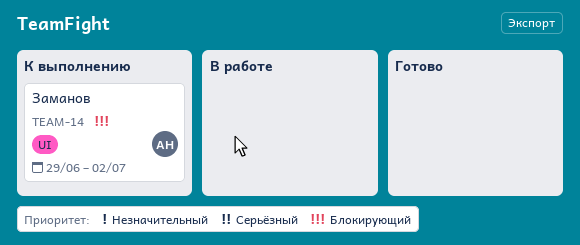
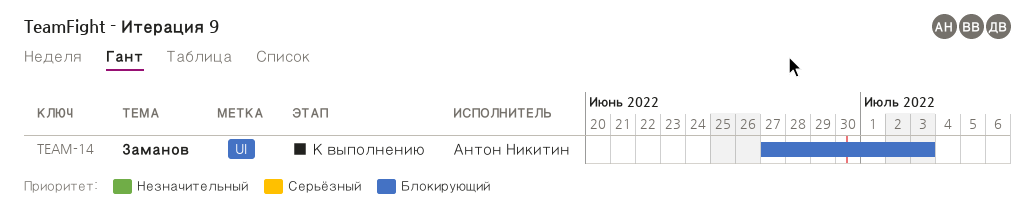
TEAM-14, start: Jun 29 -> Jun 27
TEAM-14, due: Jul 2 -> Jul 3

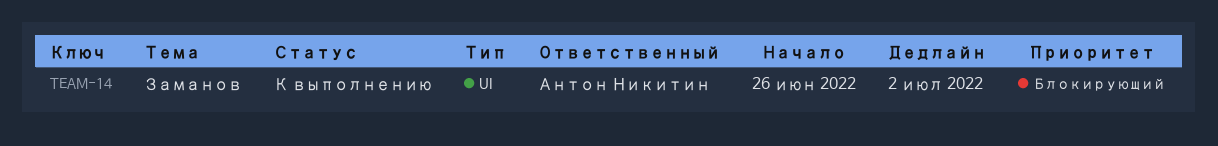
TEAM-14, start: Jun 27 -> Jun 26
TEAM-14, due: Jul 3 -> Jul 2

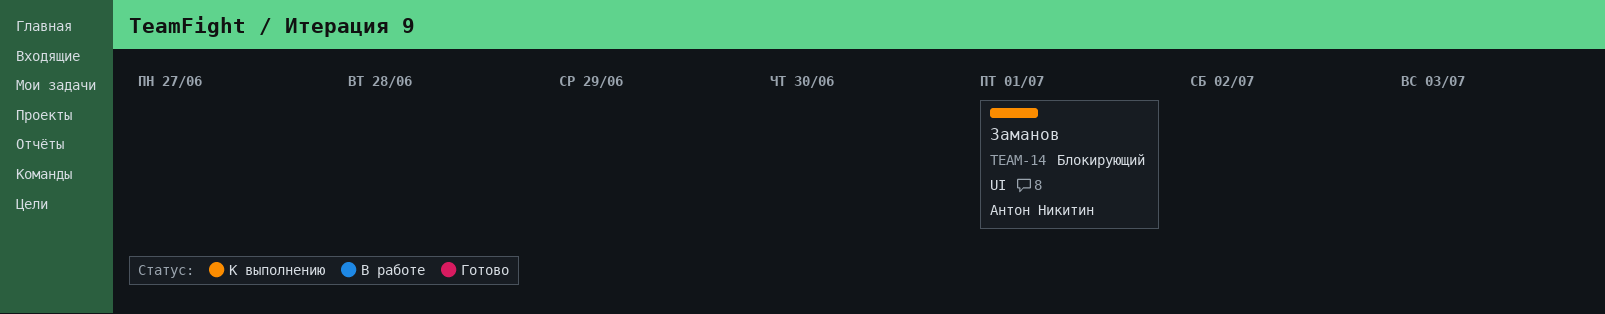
TEAM-14, due: Jul 2 -> Jul 1

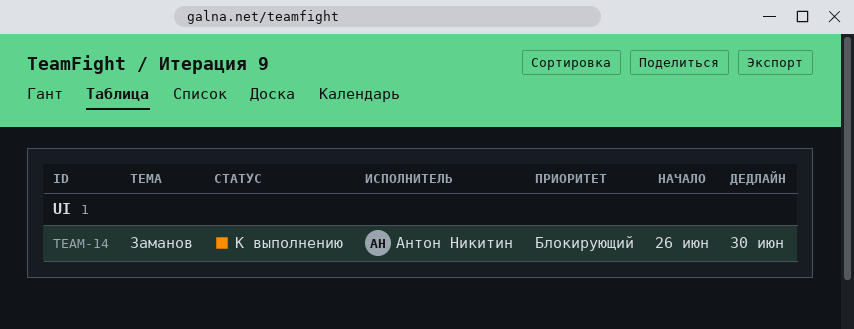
TEAM-14, due: Jul 1 -> Jun 30

